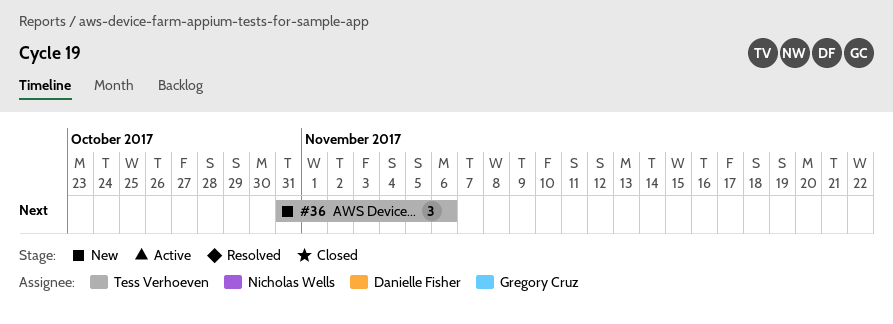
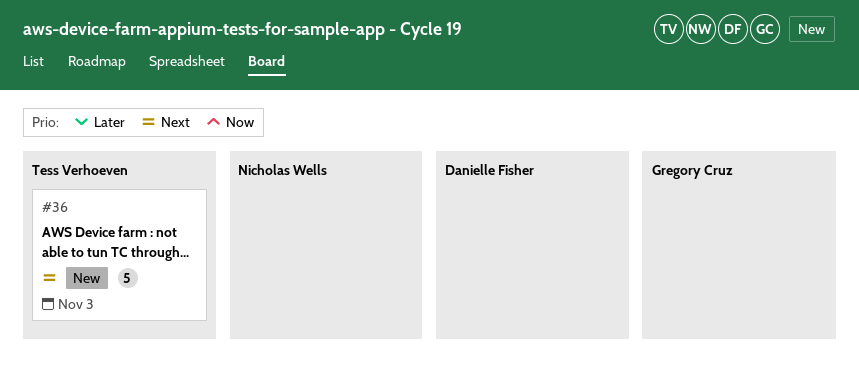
#36, estimate: 3 -> 5
#36, due: Nov 6 -> Nov 3

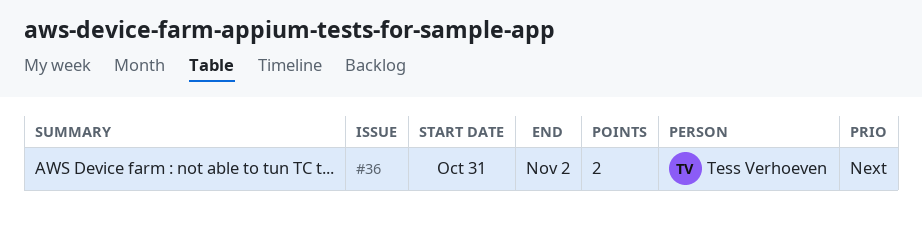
#36, estimate: 5 -> 2
#36, due: Nov 3 -> Nov 2

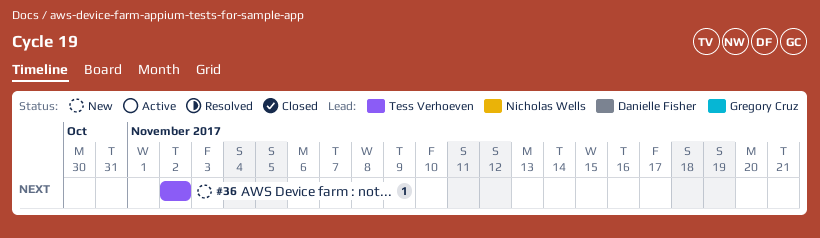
#36, estimate: 2 -> 1
#36, start: Oct 31 -> Nov 2

